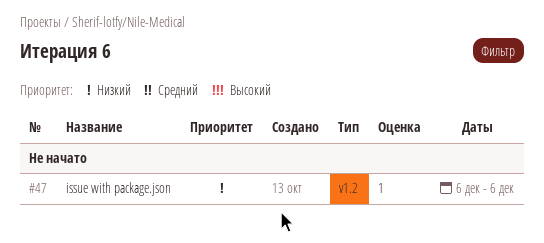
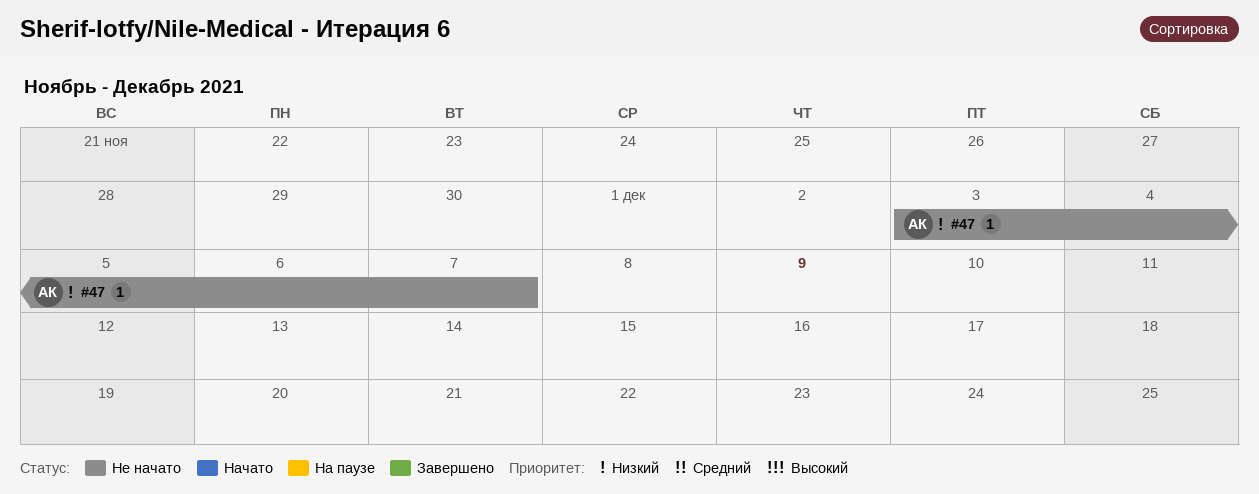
#47, start: Dec 6 -> Dec 3
#47, due: Dec 6 -> Dec 7

